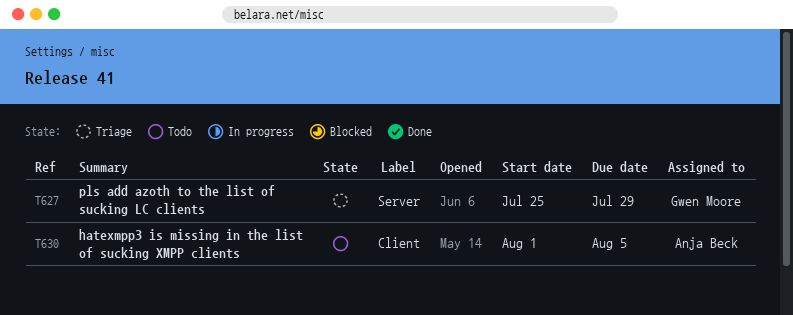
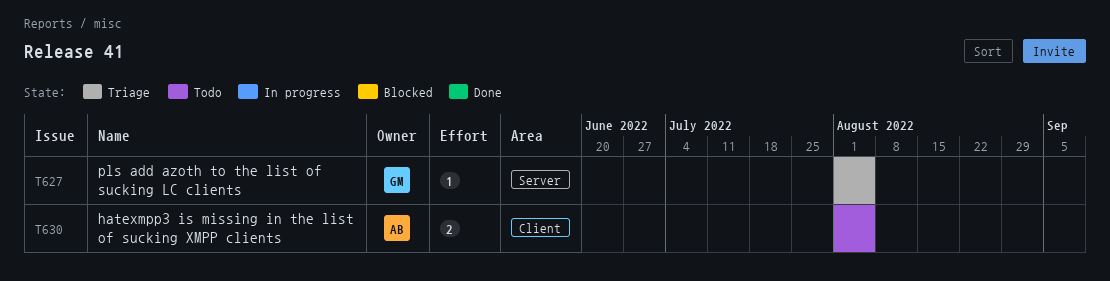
T627, start: Jul 25 -> Aug 1
T627, due: Jul 29 -> Aug 5

